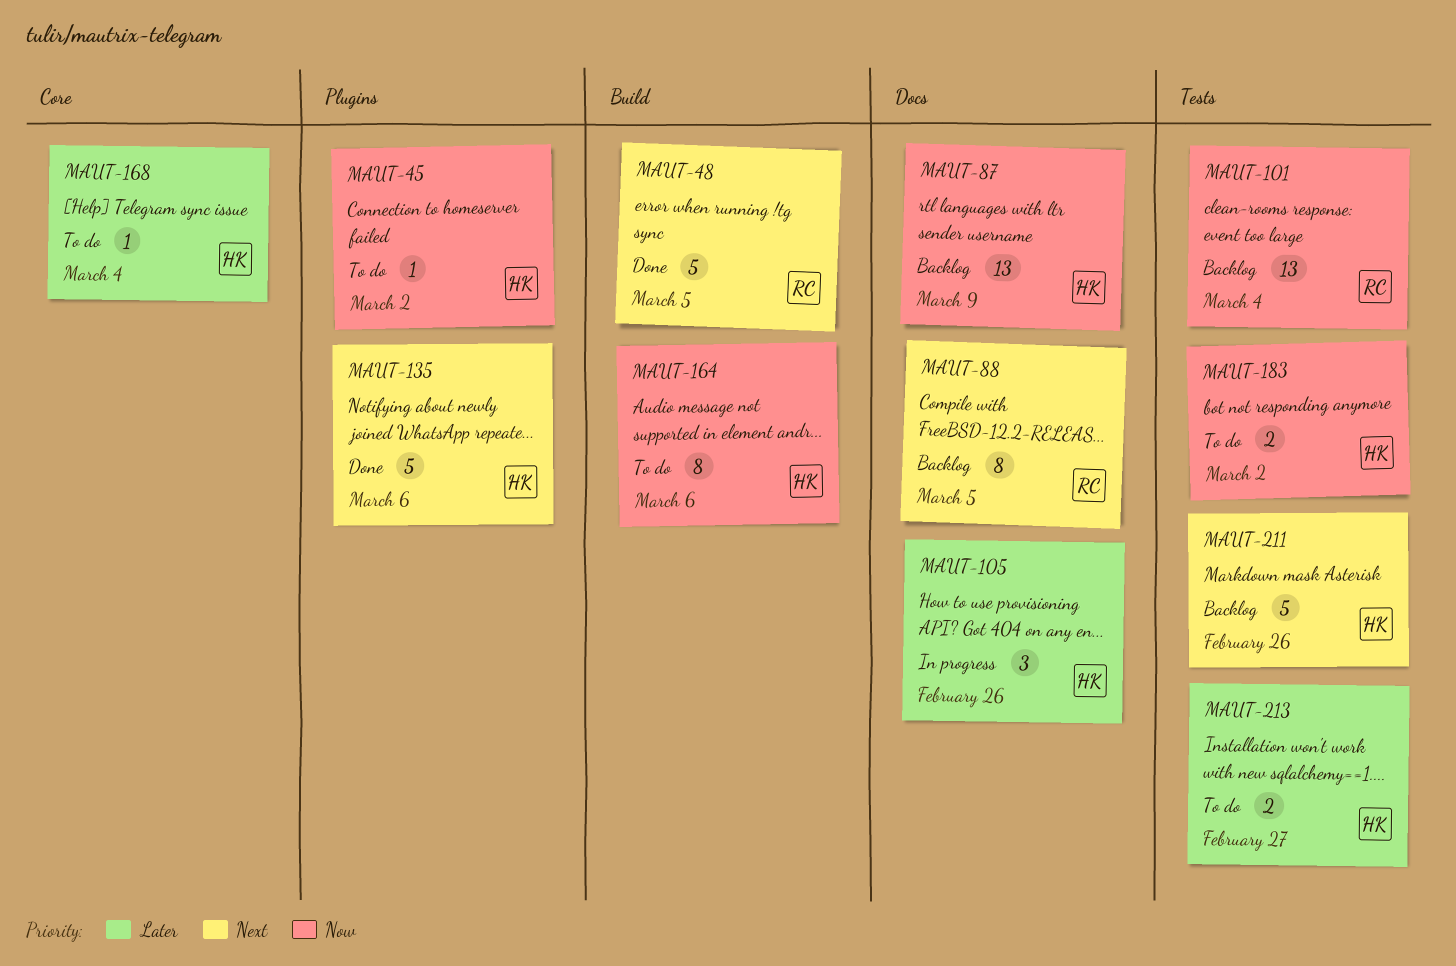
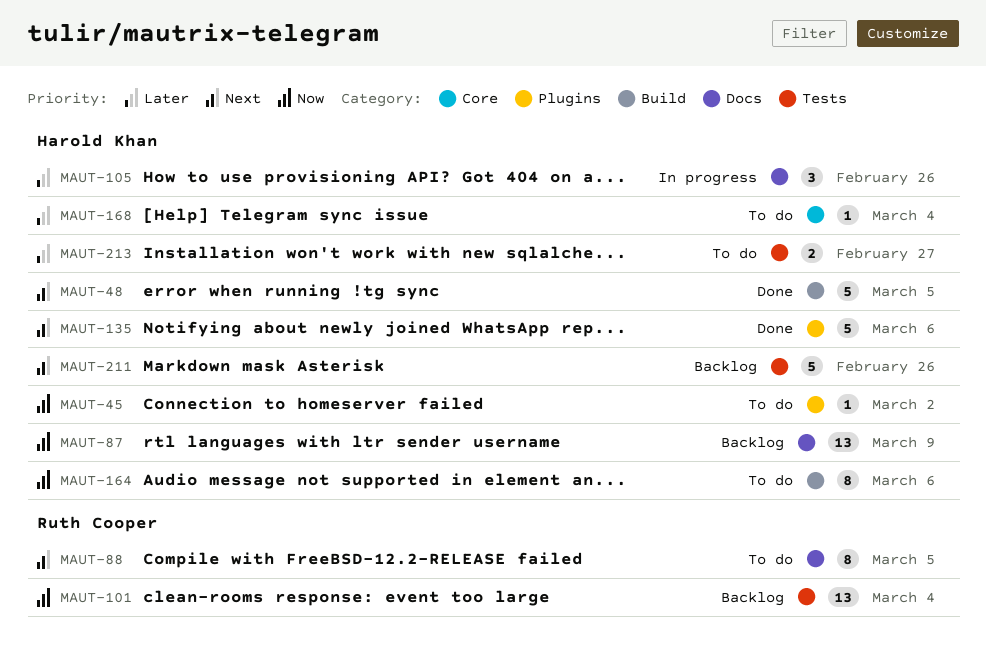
MAUT-48, owner: Ruth Cooper -> Harold Khan
MAUT-88, status: Backlog -> To do
MAUT-183: present -> none

